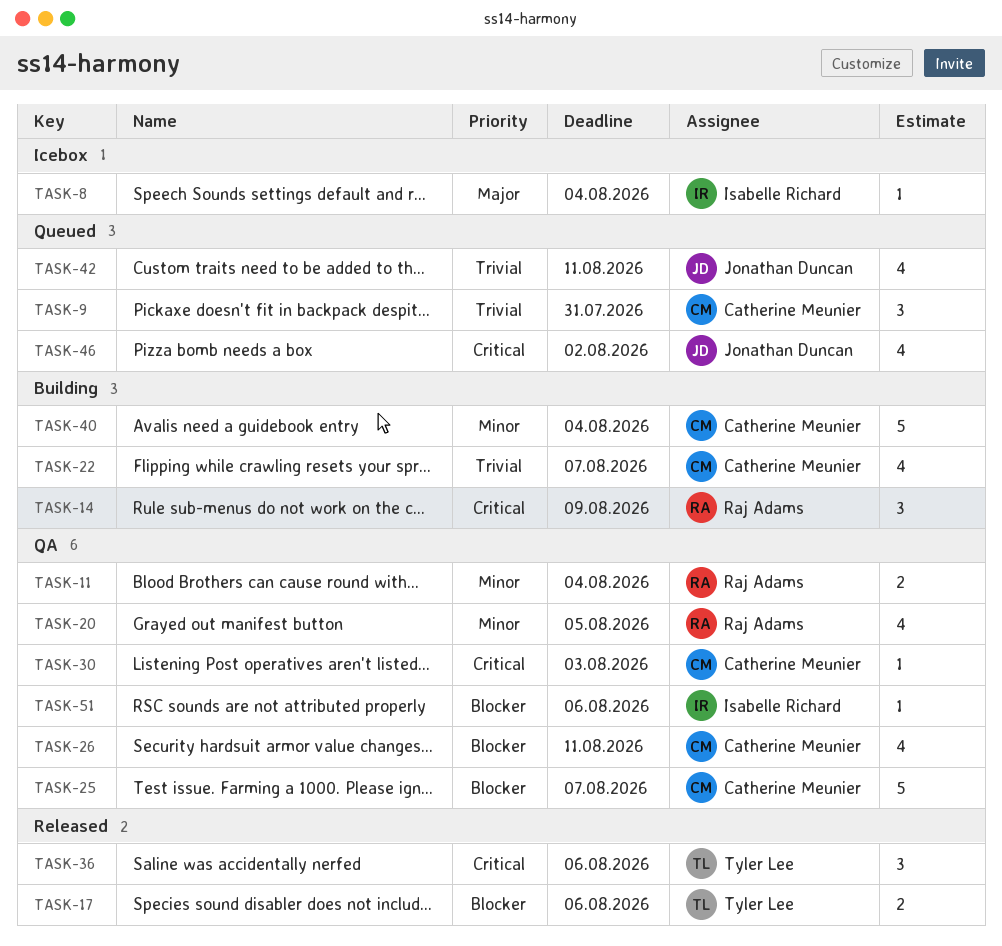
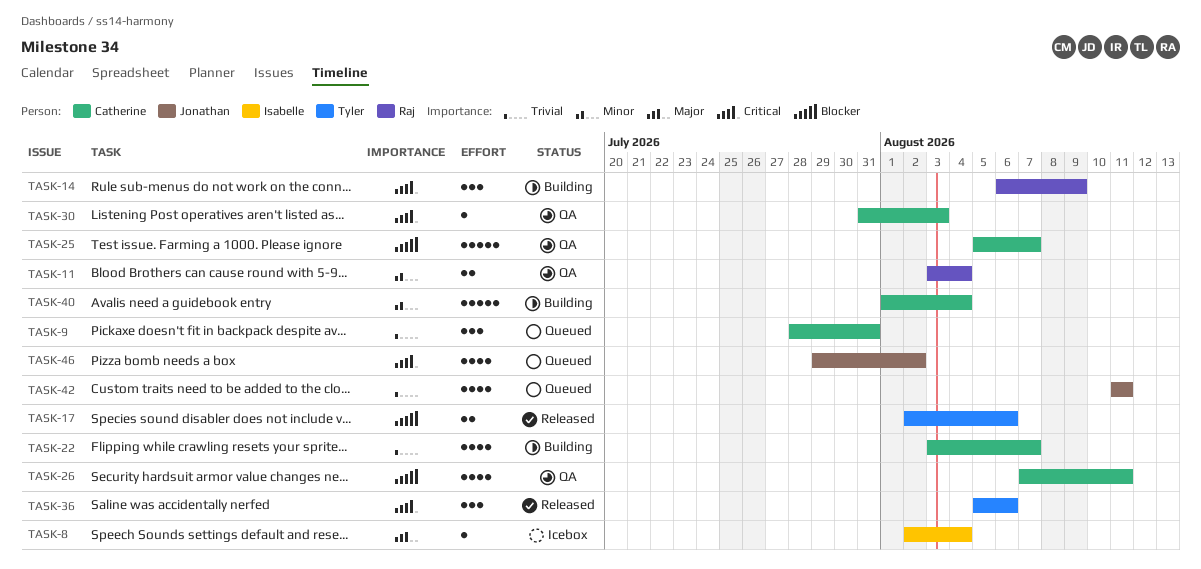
TASK-20: present -> none
TASK-51: present -> none

